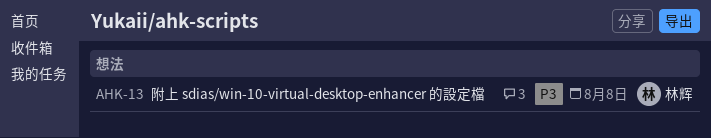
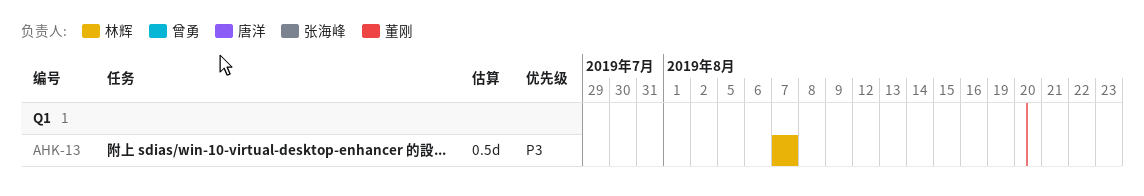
AHK-13, due: Aug 8 -> Aug 7

